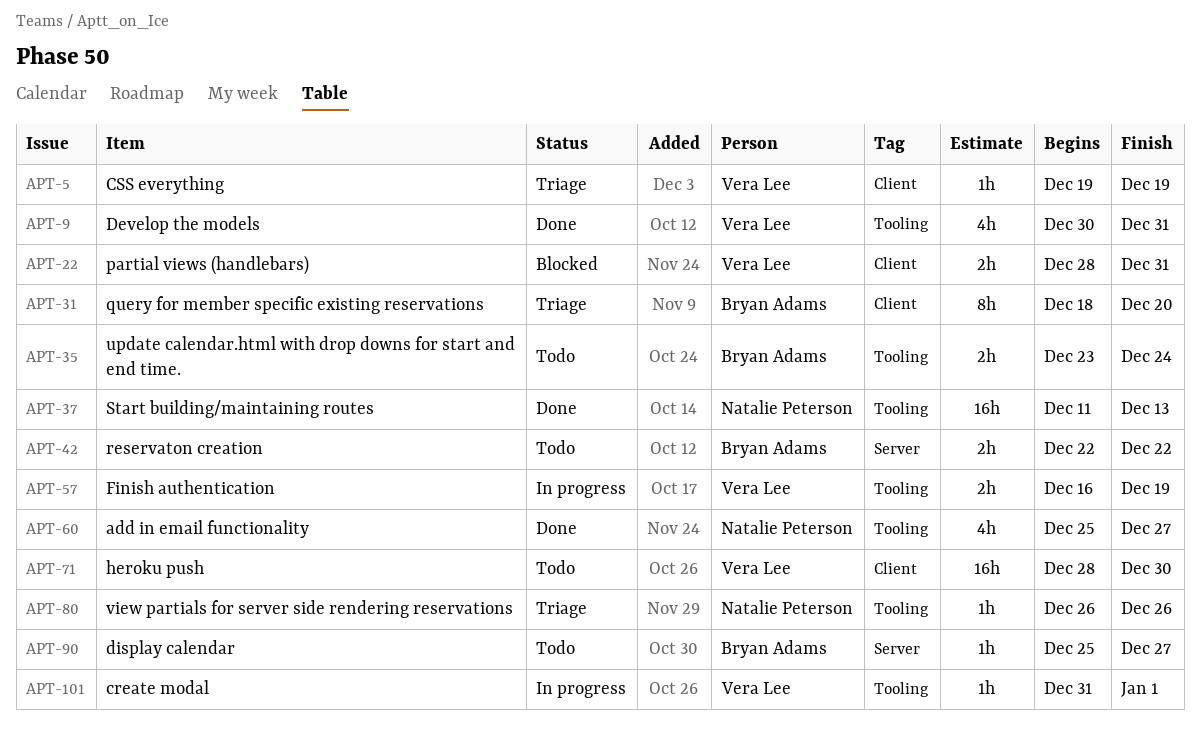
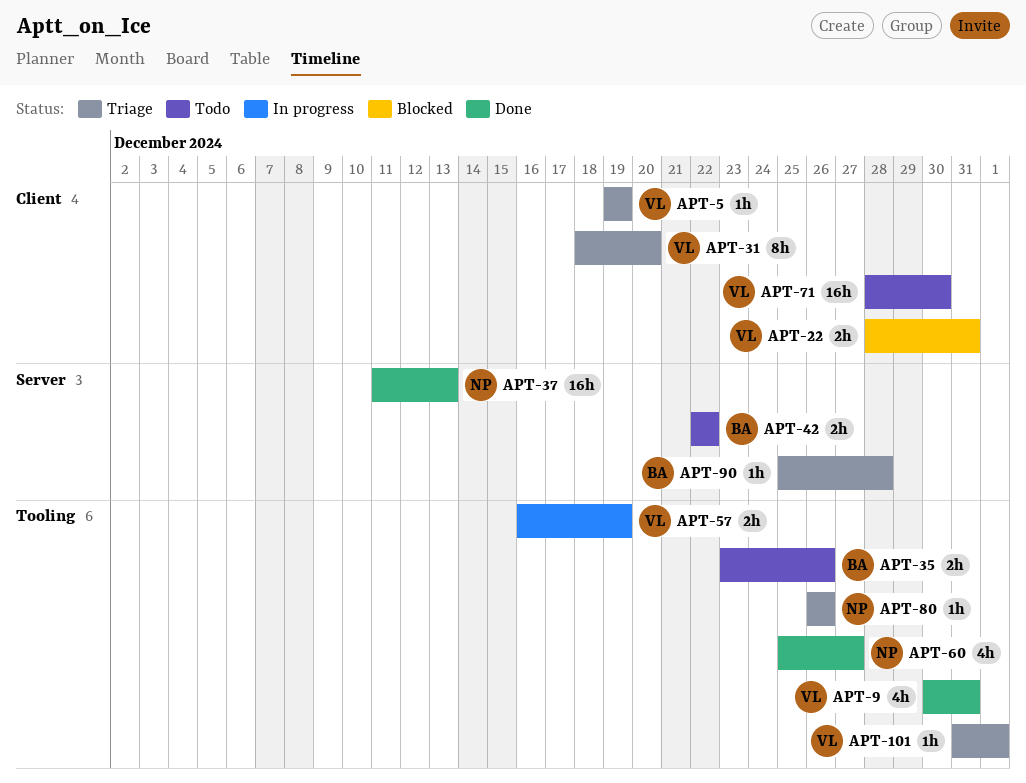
APT-31, owner: Bryan Adams -> Vera Lee
APT-35, due: Dec 24 -> Dec 26
APT-37, label: Tooling -> Server
APT-90, status: Todo -> Triage
APT-90, due: Dec 27 -> Dec 28
APT-101, status: In progress -> Triage

